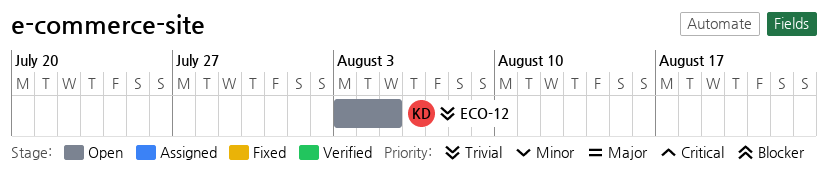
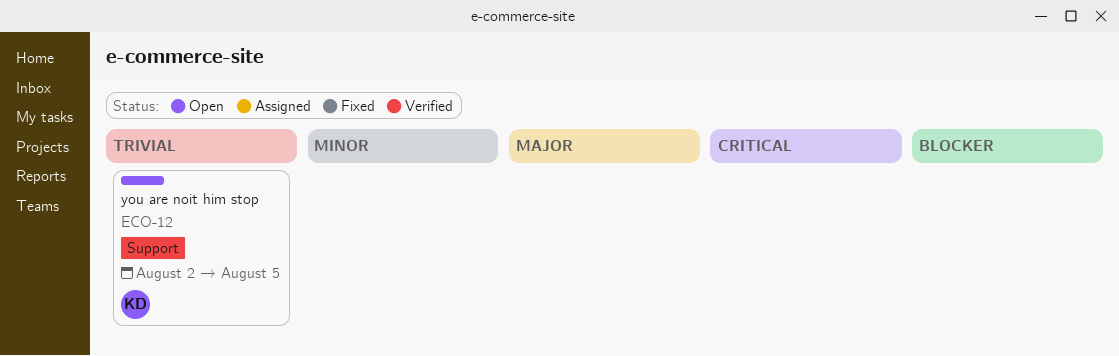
ECO-12, start: Aug 3 -> Aug 2

